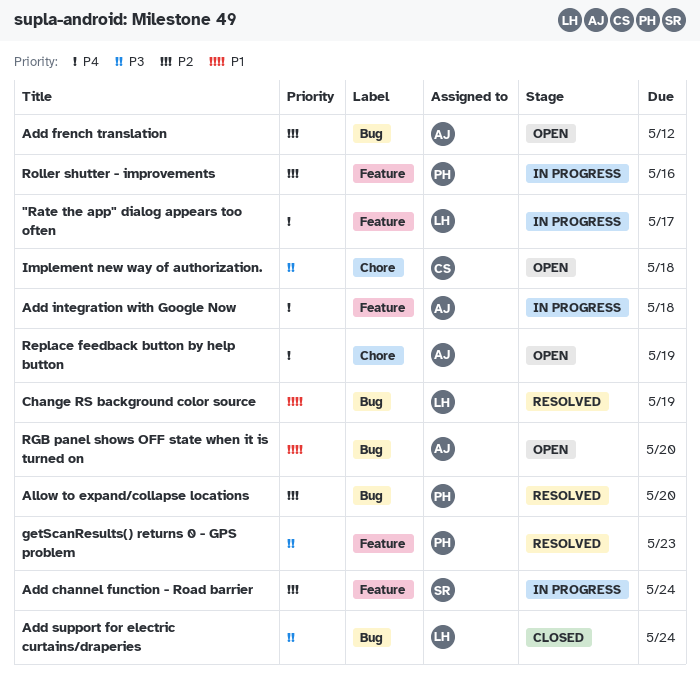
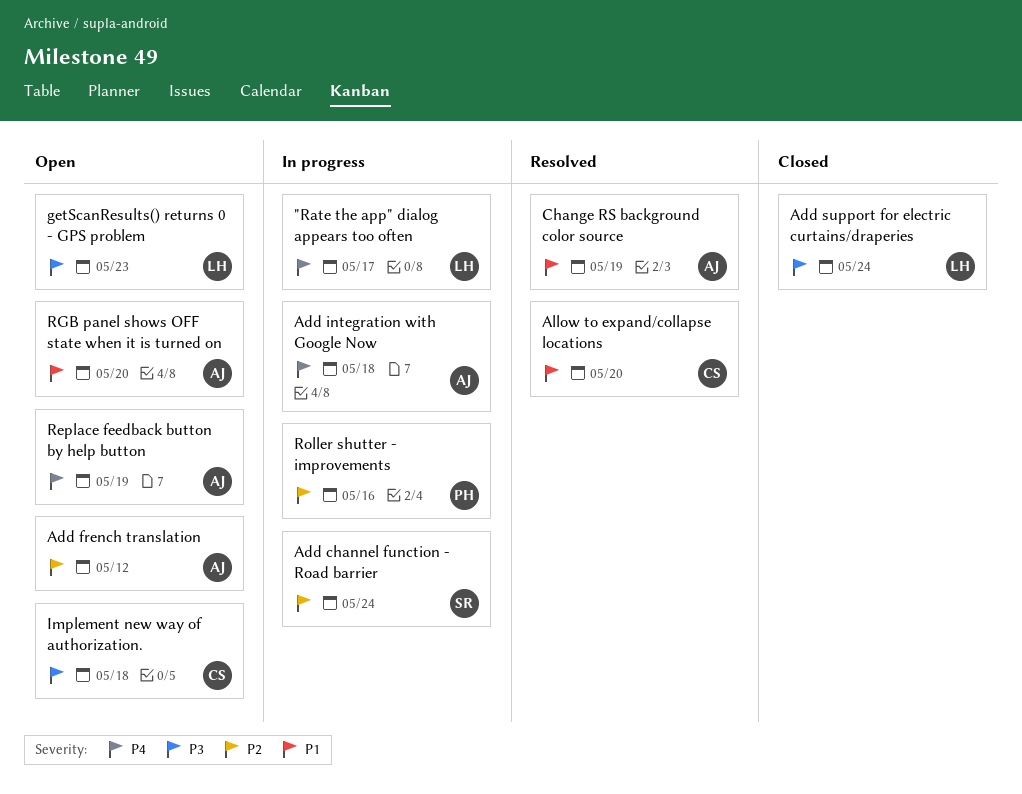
Allow to expand/collapse locations, owner: PH -> CS
Allow to expand/collapse locations, priority: P2 -> P1
Change RS background color source, owner: LH -> AJ
getScanResults() returns 0 - GPS problem, status: Resolved -> Open
getScanResults() returns 0 - GPS problem, owner: PH -> LH

